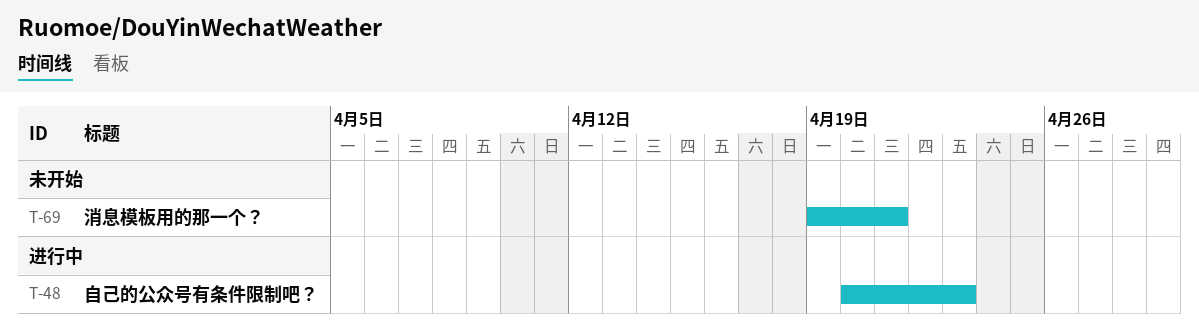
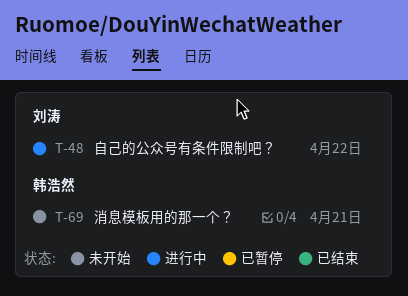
T-48, due: Apr 23 -> Apr 22

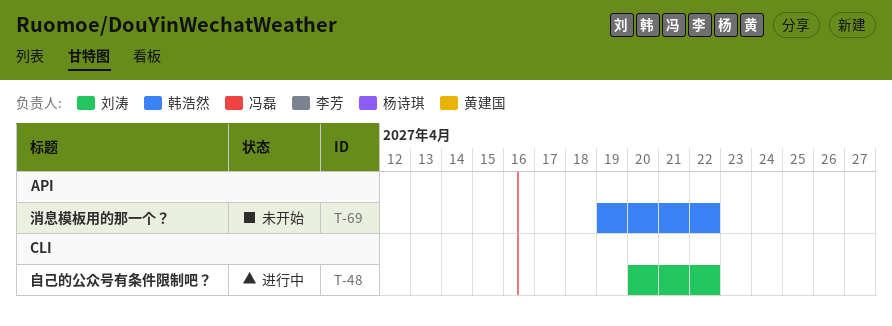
T-69, due: Apr 21 -> Apr 22

